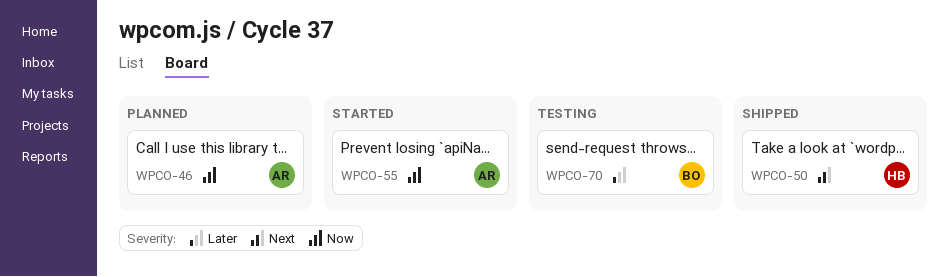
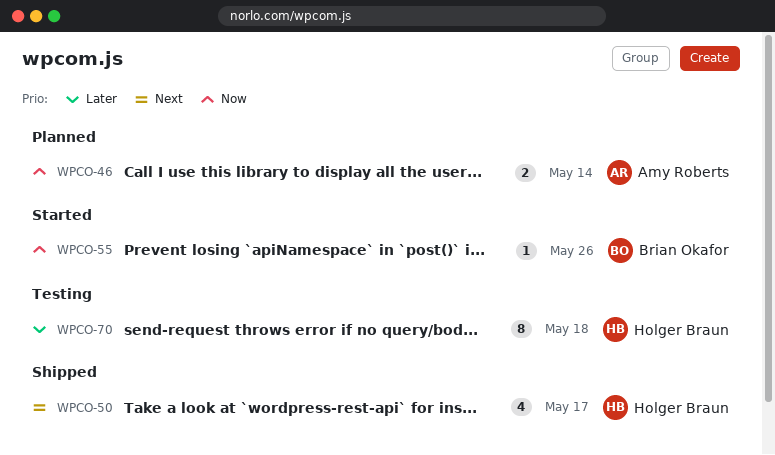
WPCO-55, owner: Amy Roberts -> Brian Okafor
WPCO-70, owner: Brian Okafor -> Holger Braun

